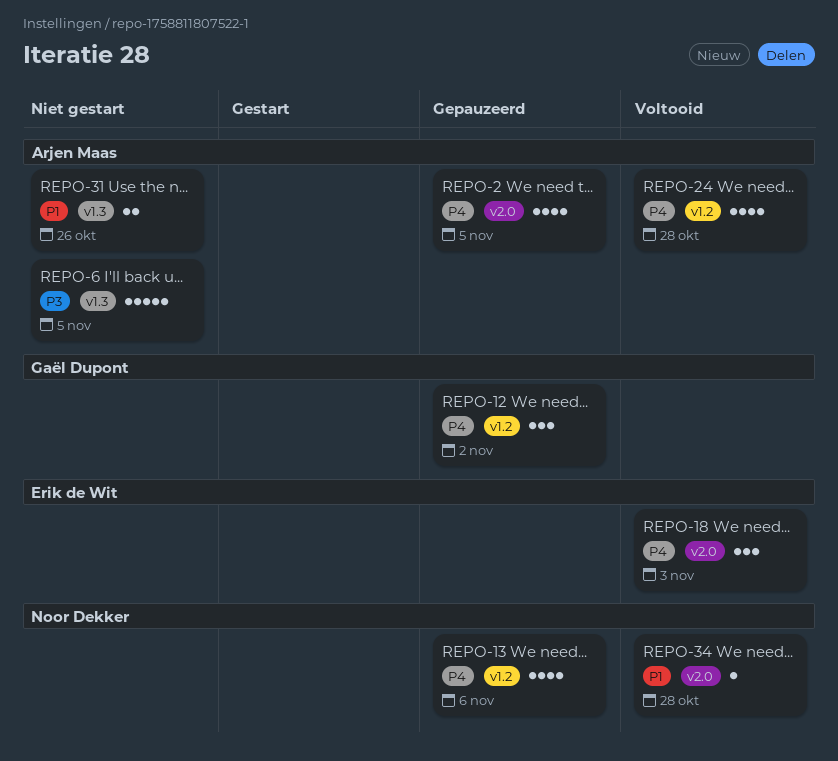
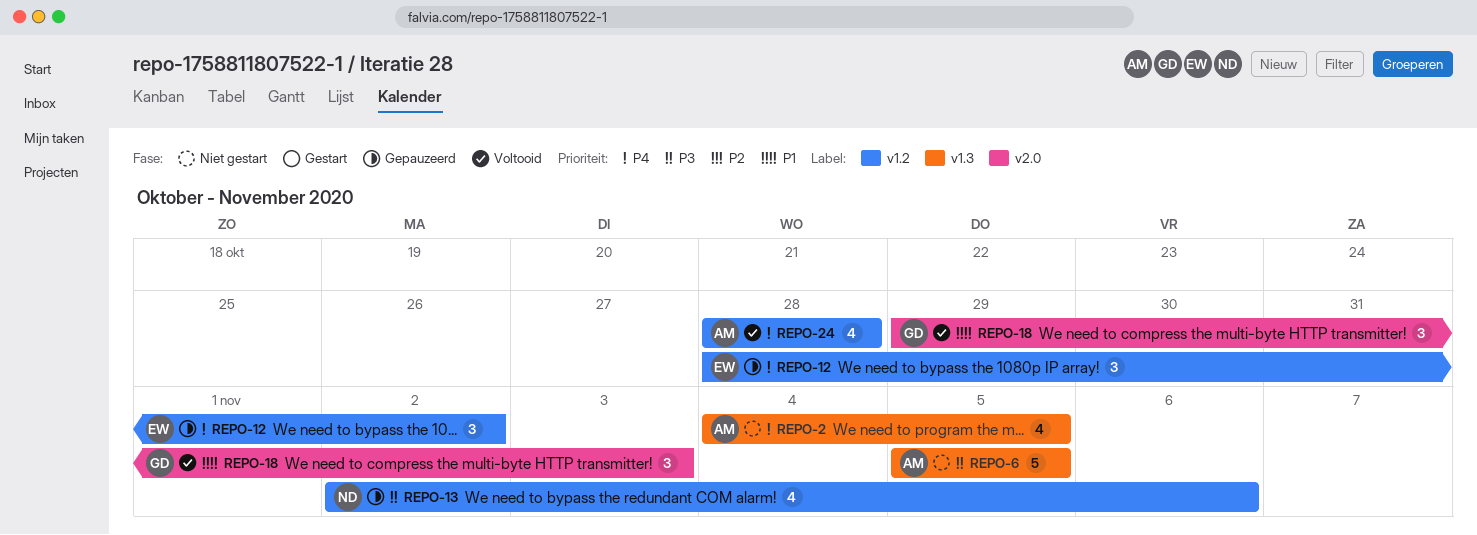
REPO-2, status: Gepauzeerd -> Niet gestart
REPO-2, label: v2.0 -> v1.3
REPO-12, owner: Gaël Dupont -> Erik de Wit
REPO-13, priority: P4 -> P3
REPO-18, owner: Erik de Wit -> Gaël Dupont
REPO-18, priority: P4 -> P1
REPO-31: present -> none
REPO-34: present -> none

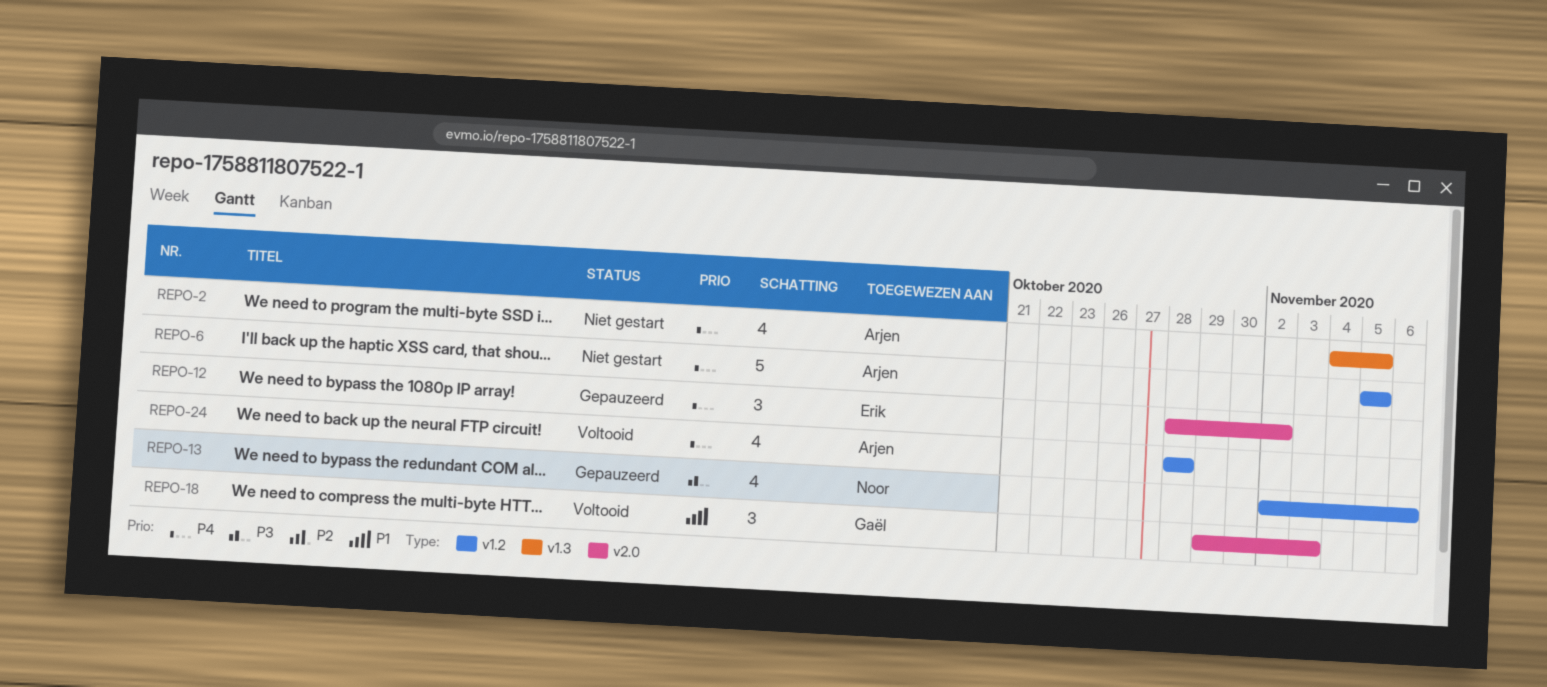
REPO-6, priority: P3 -> P4
REPO-6, label: v1.3 -> v1.2
REPO-12, label: v1.2 -> v2.0

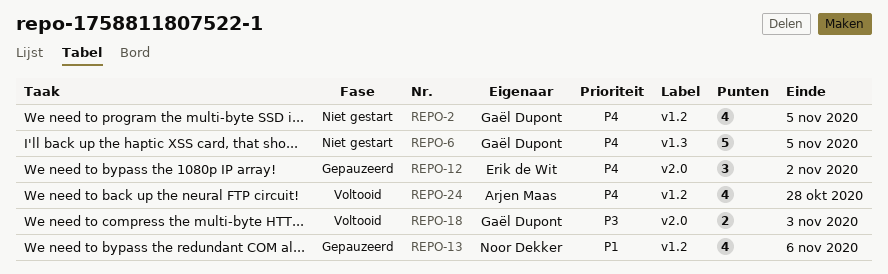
REPO-2, owner: Arjen Maas -> Gaël Dupont
REPO-2, label: v1.3 -> v1.2
REPO-6, owner: Arjen Maas -> Gaël Dupont
REPO-6, label: v1.2 -> v1.3
REPO-13, priority: P3 -> P1
REPO-18, priority: P1 -> P3
REPO-18, estimate: 3 -> 2

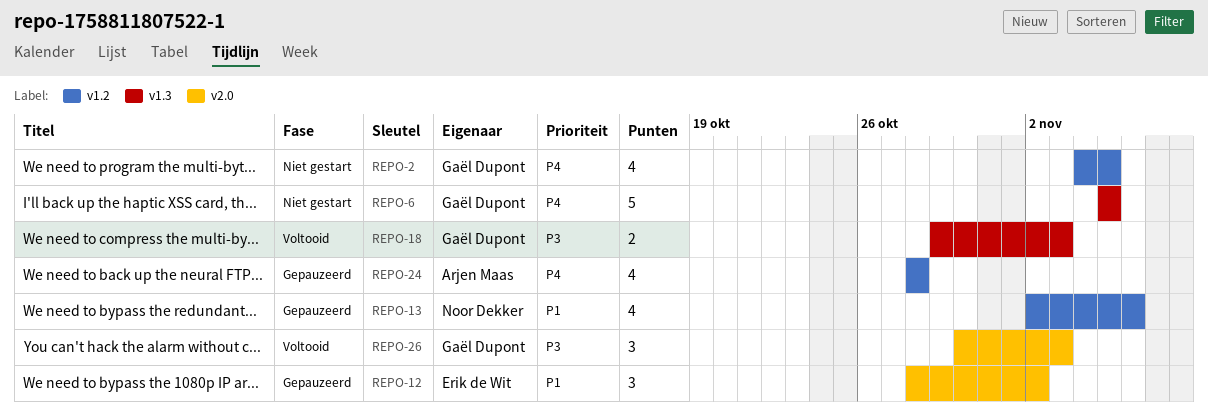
REPO-12, priority: P4 -> P1
REPO-18, label: v2.0 -> v1.3
REPO-24, status: Voltooid -> Gepauzeerd
REPO-26: none -> present

